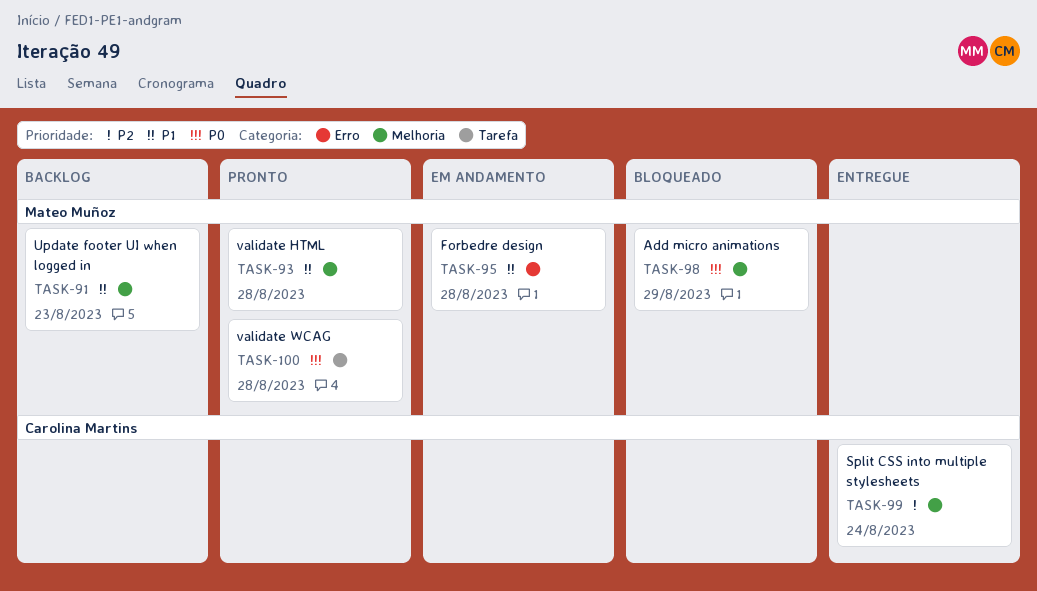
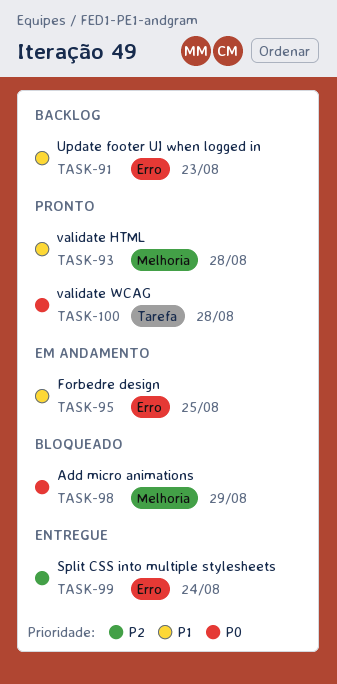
TASK-91, label: Melhoria -> Erro
TASK-95, due: Aug 28 -> Aug 25
TASK-99, label: Melhoria -> Erro

